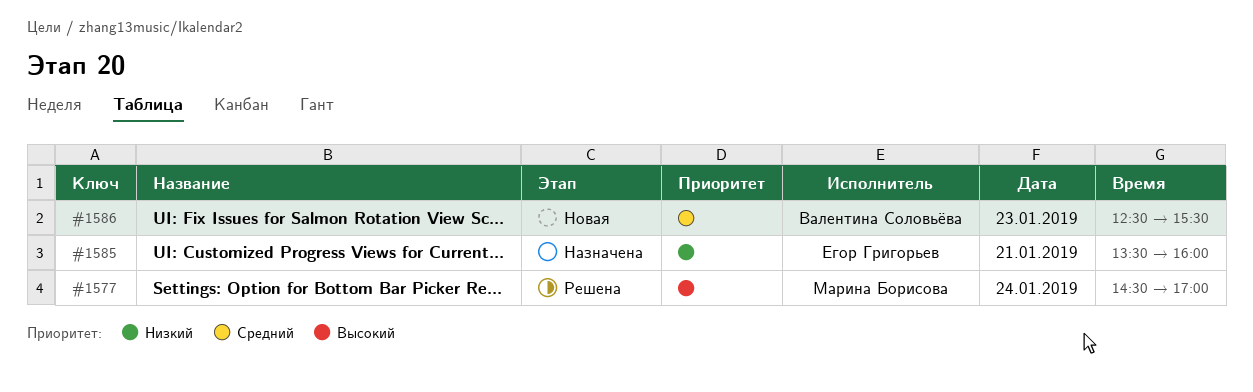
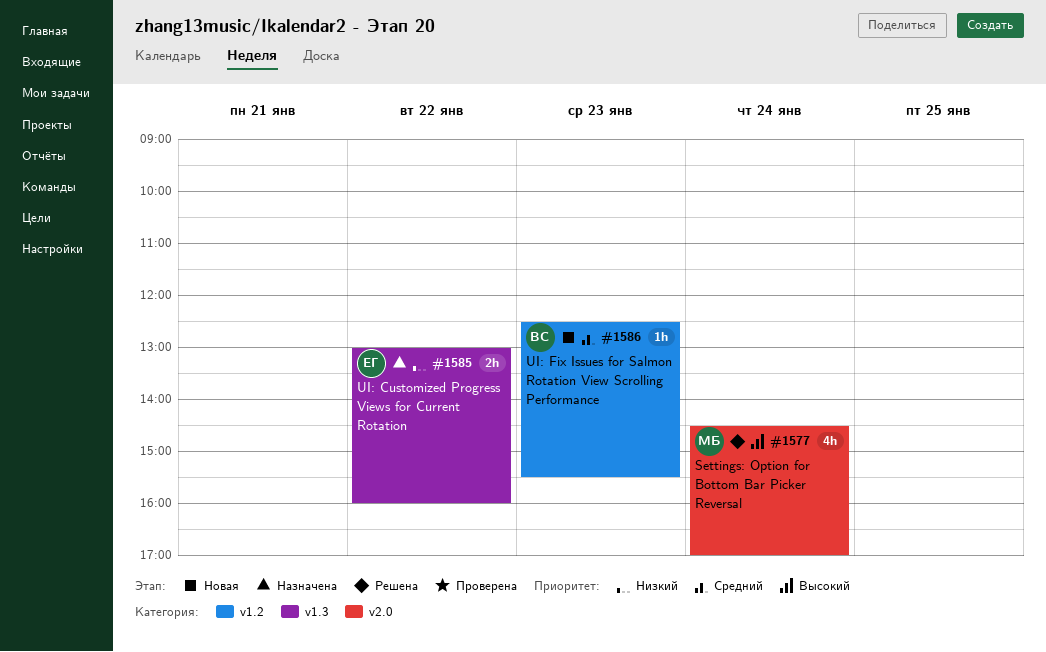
#1585, day: Jan 21 -> Jan 22
#1585, begins: 13:30 -> 13:00

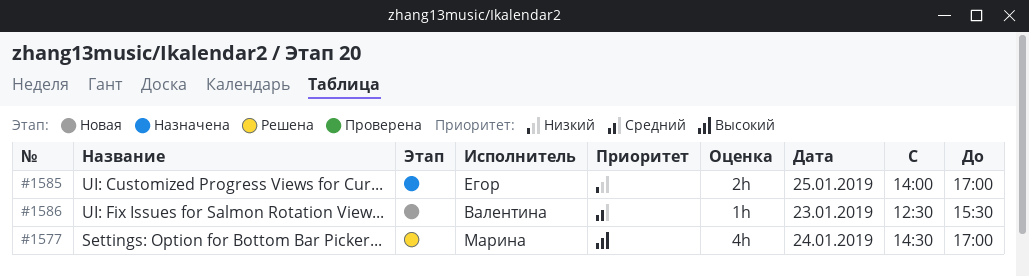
#1585, day: Jan 22 -> Jan 25
#1585, begins: 13:00 -> 14:00
#1585, ends: 16:00 -> 17:00

